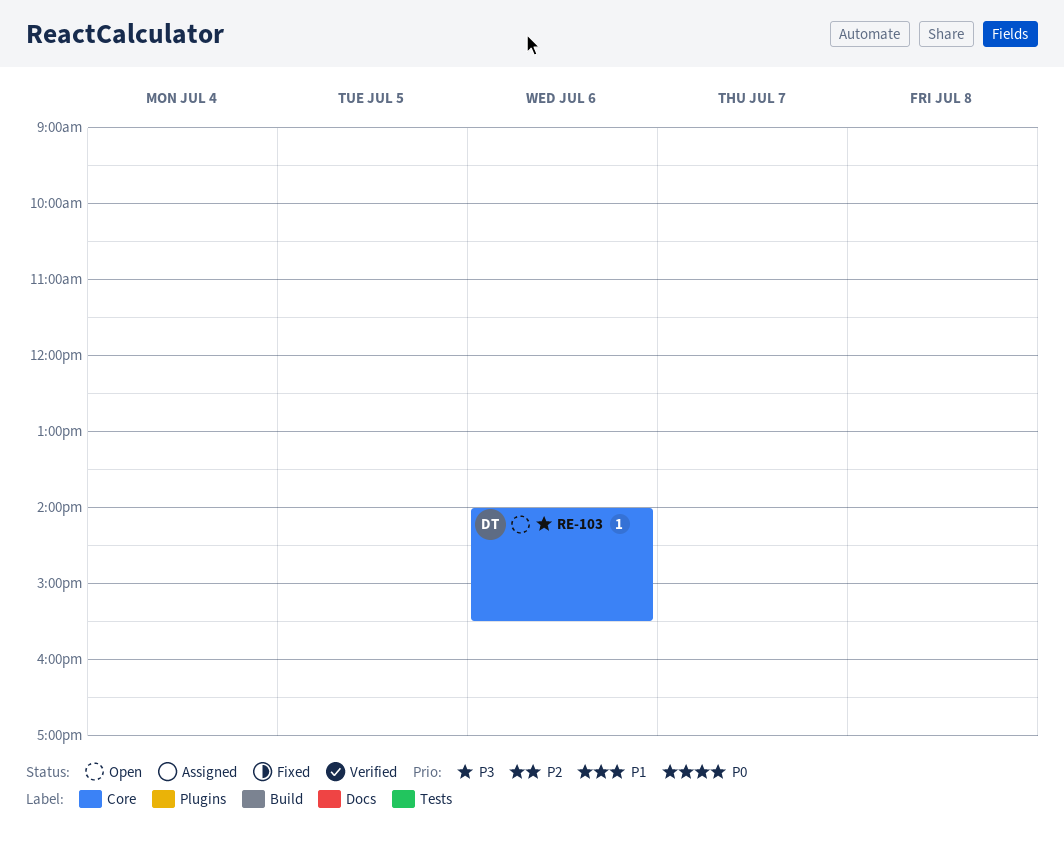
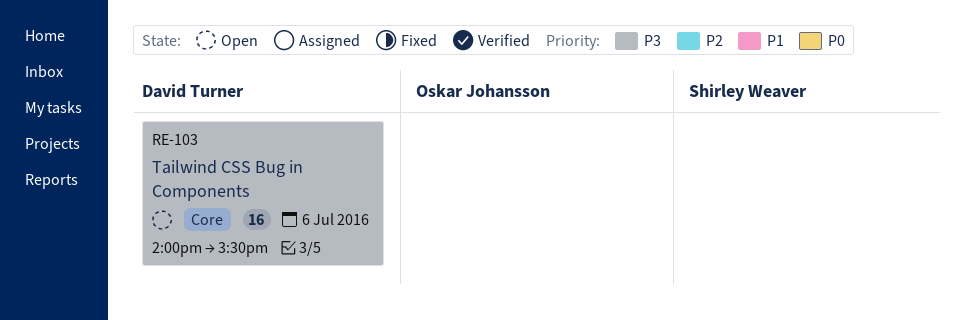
RE-103, estimate: 1 -> 16

